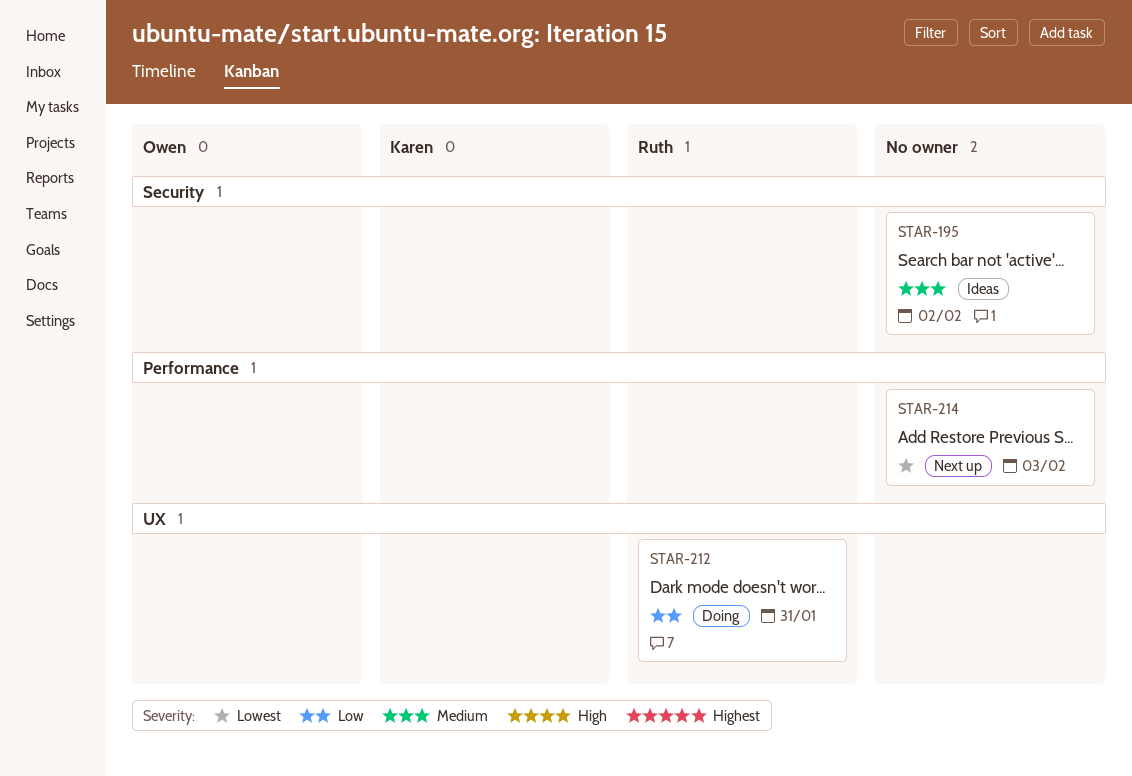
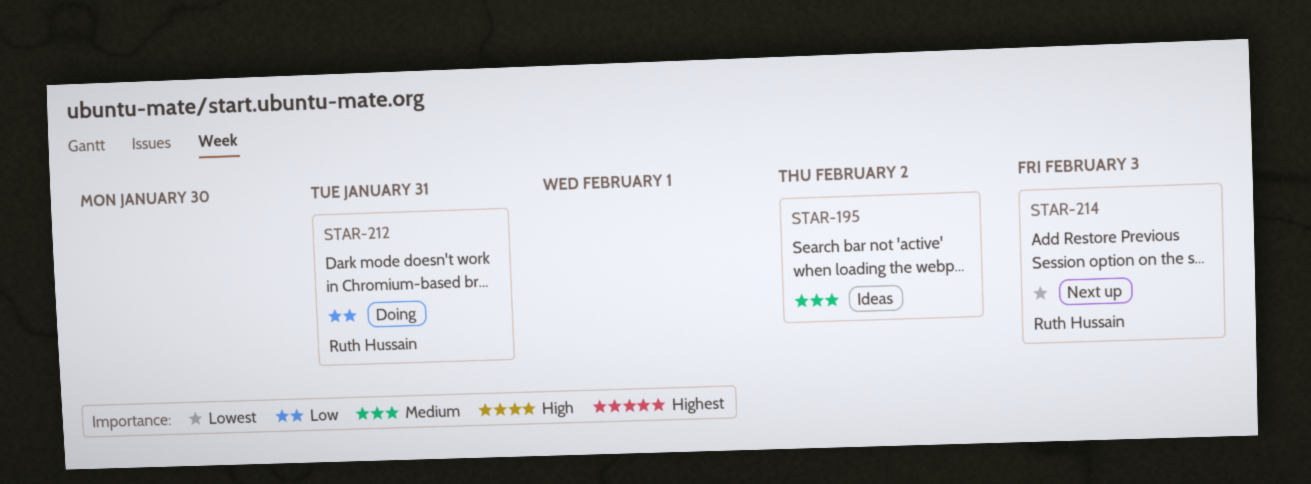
STAR-214, owner: none -> Ruth Hussain

